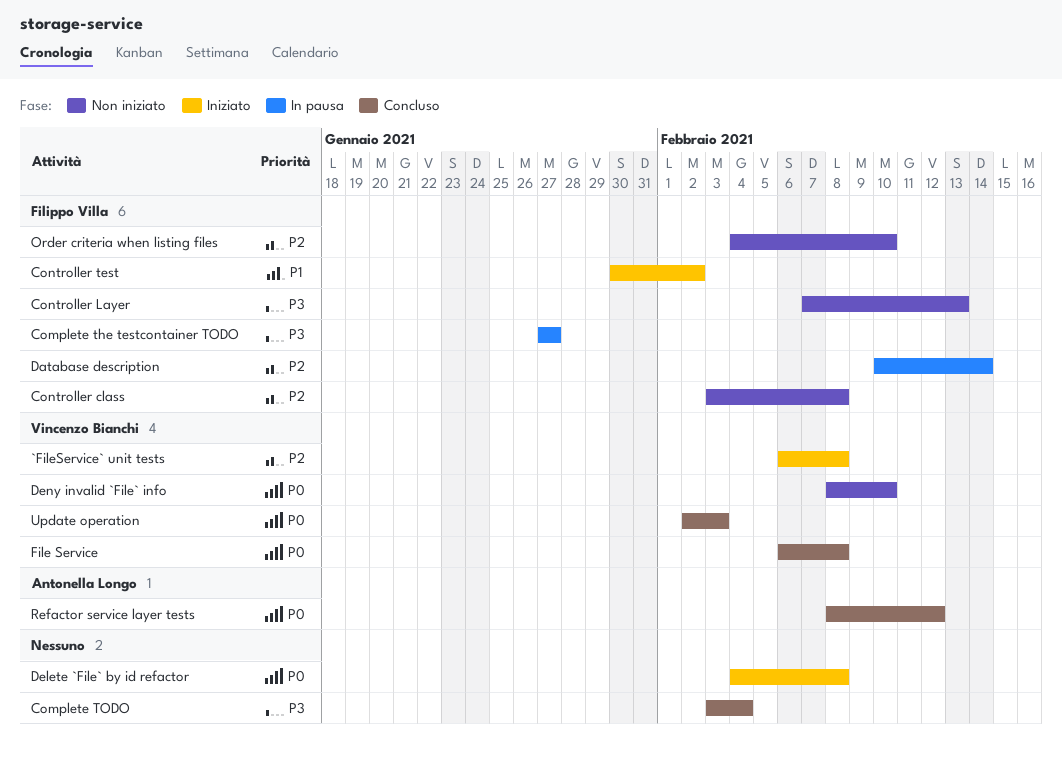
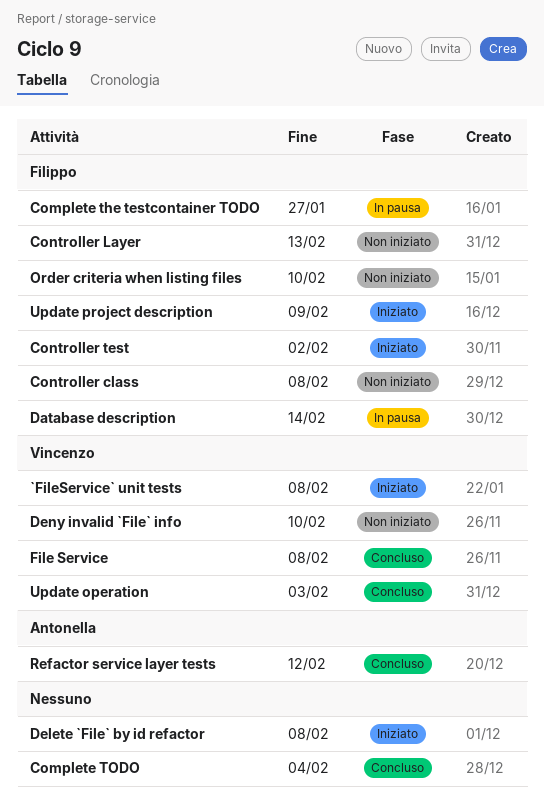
Update project description: none -> present

